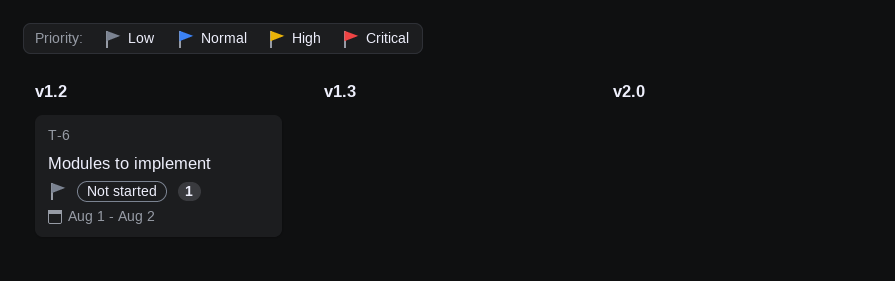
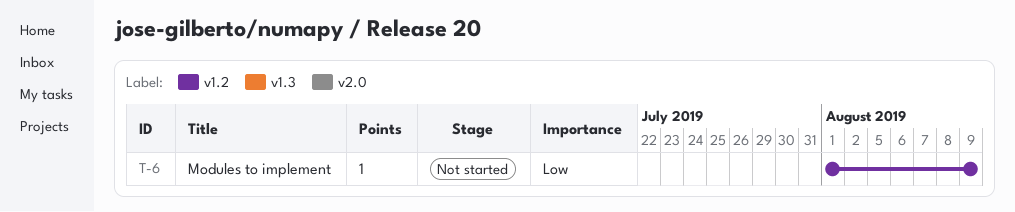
T-6, due: Aug 2 -> Aug 9

